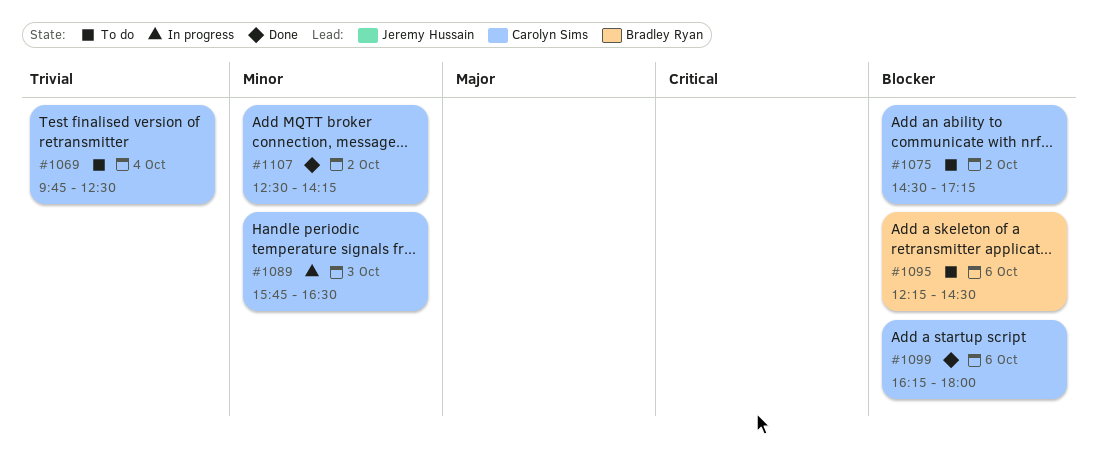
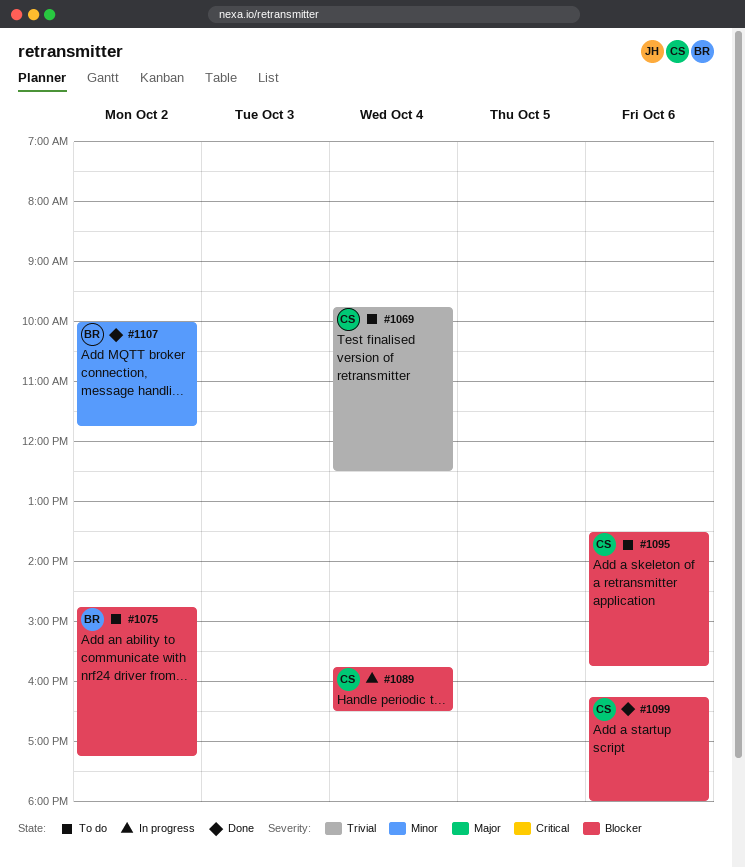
#1075, owner: Carolyn Sims -> Bradley Ryan
#1075, begins: 14:30 -> 14:45
#1089, priority: Minor -> Blocker
#1089, day: Oct 3 -> Oct 4
#1095, owner: Bradley Ryan -> Carolyn Sims
#1095, begins: 12:15 -> 13:30
#1095, ends: 14:30 -> 15:45
#1107, owner: Carolyn Sims -> Bradley Ryan
#1107, begins: 12:30 -> 10:00
#1107, ends: 14:15 -> 11:45

